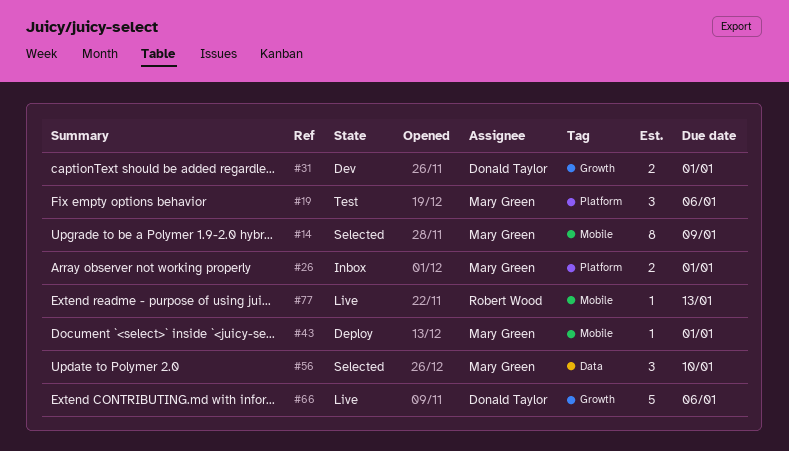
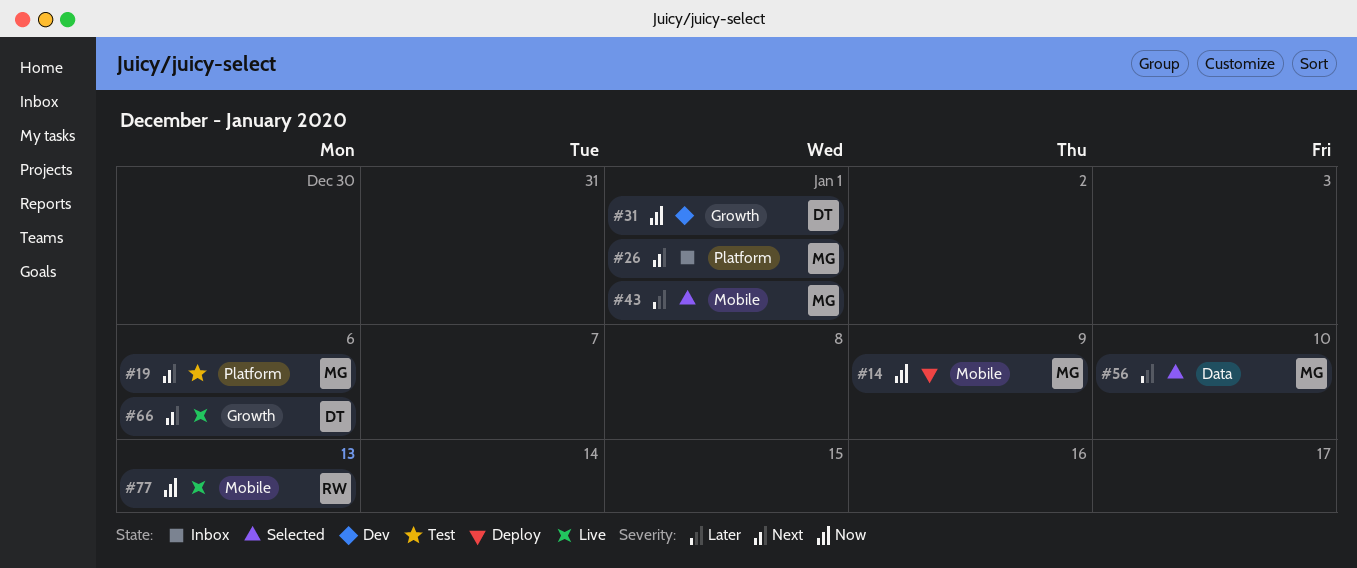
#14, status: Selected -> Deploy
#43, status: Deploy -> Selected

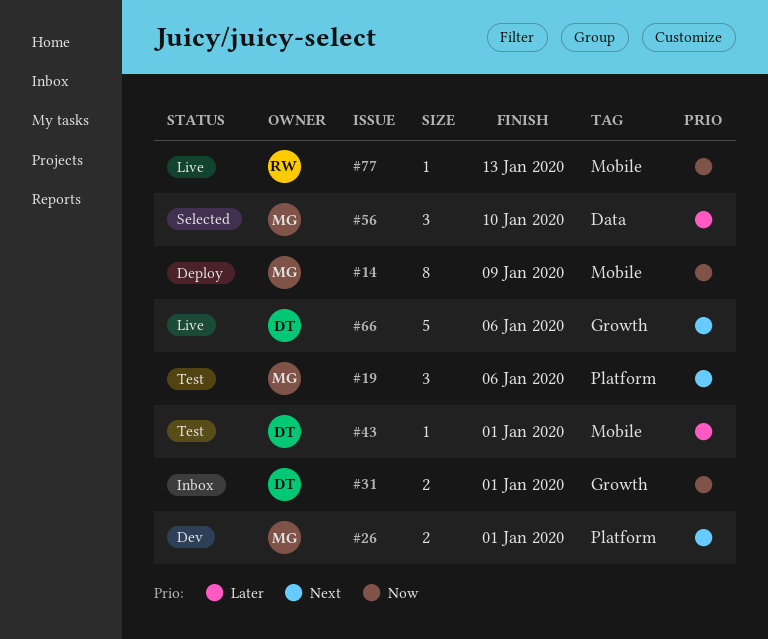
#26, status: Inbox -> Dev
#31, status: Dev -> Inbox
#43, status: Selected -> Test
#43, owner: MG -> DT

